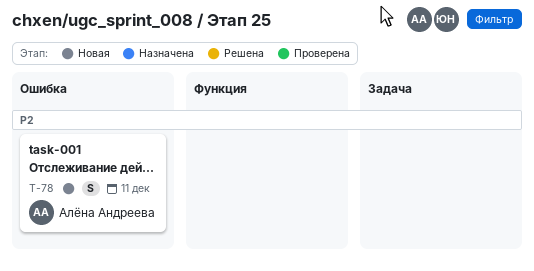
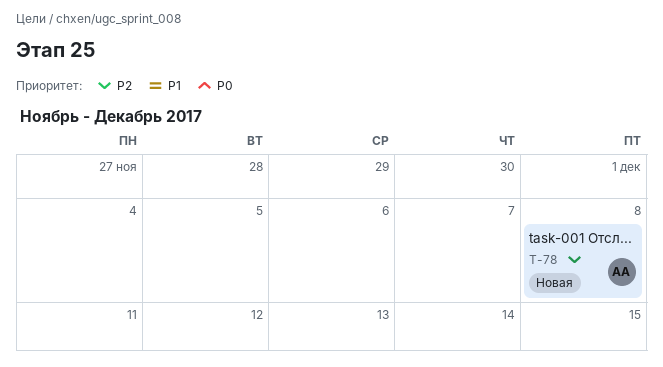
T-78, due: Dec 11 -> Dec 8

